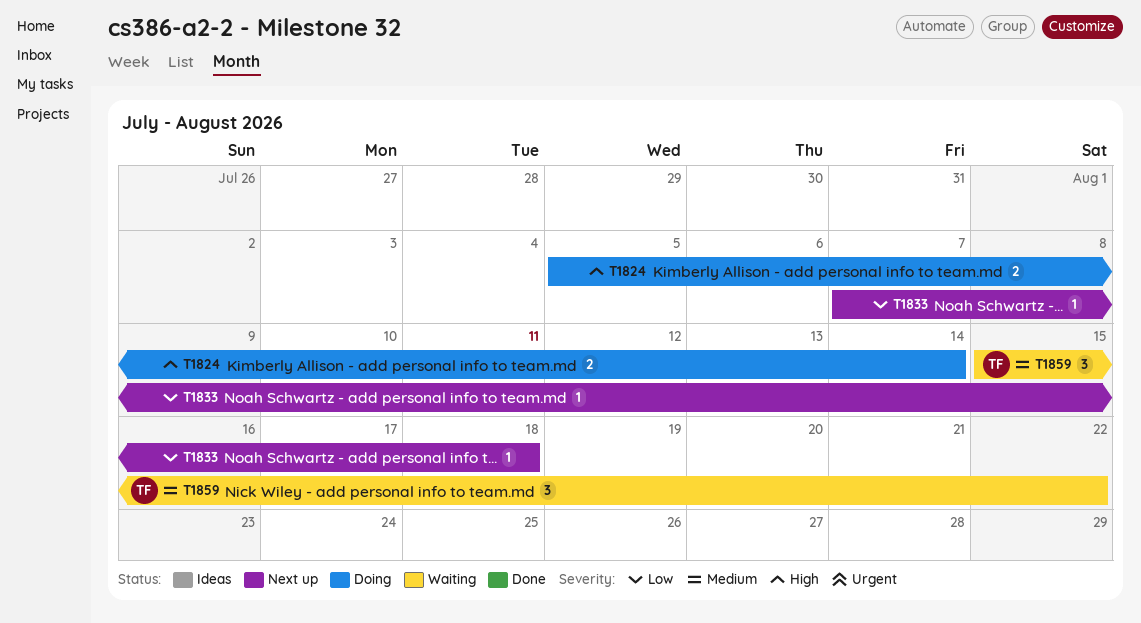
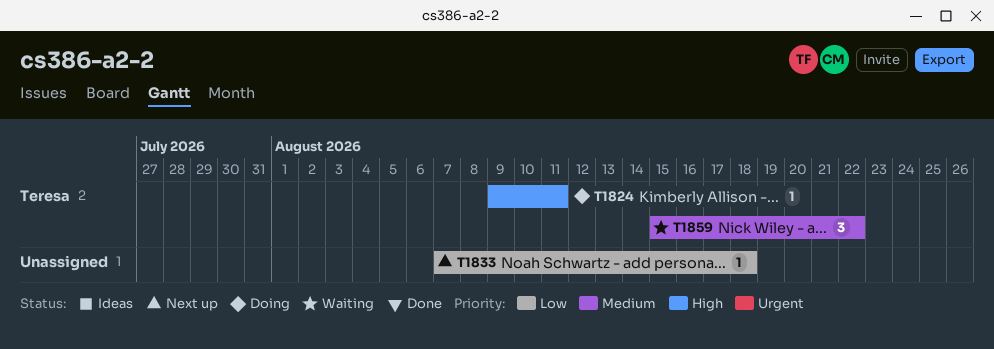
T1824, owner: none -> Teresa
T1824, estimate: 2 -> 1
T1824, start: Aug 5 -> Aug 9
T1824, due: Aug 14 -> Aug 11

